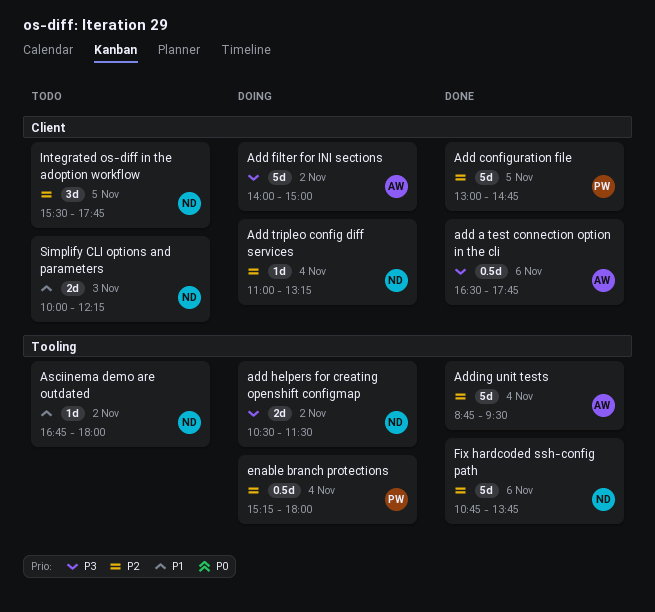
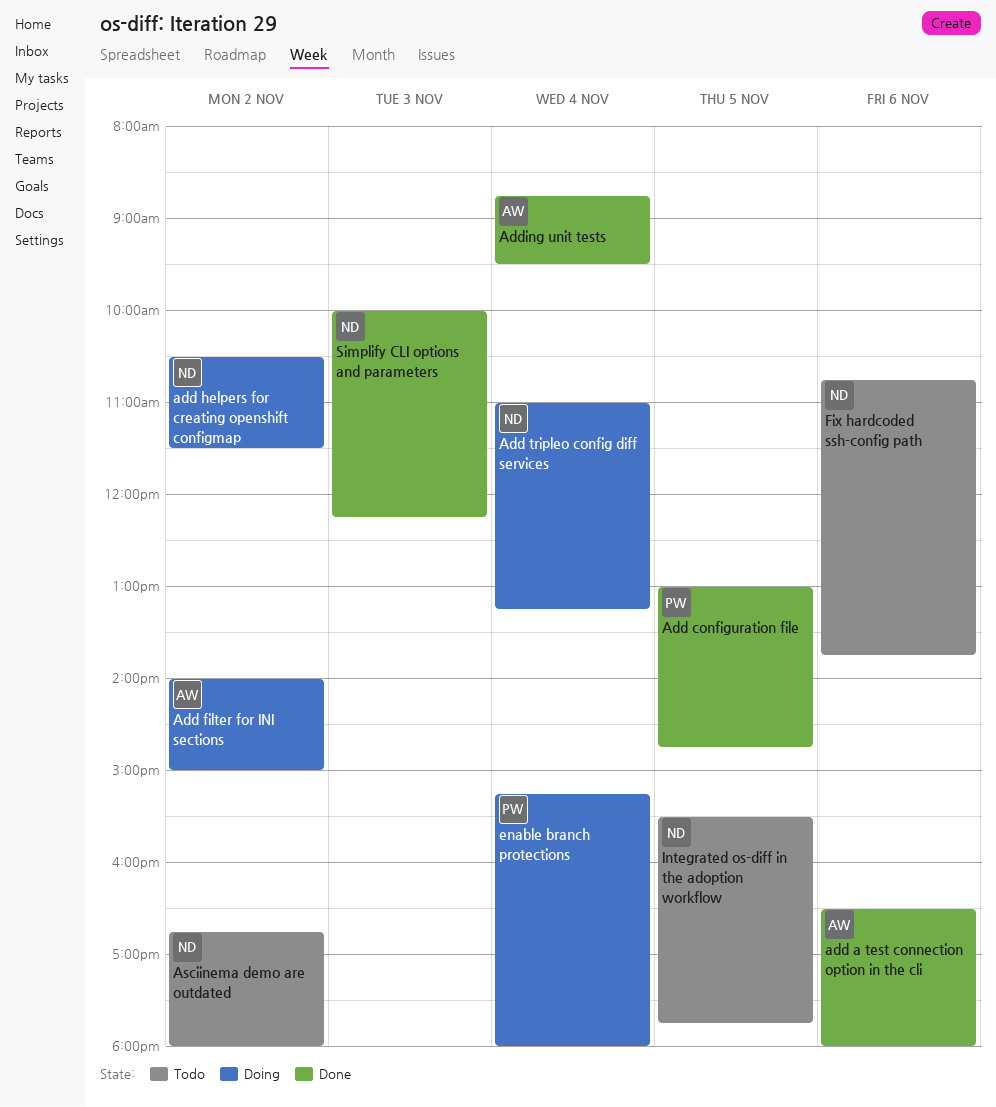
add a test connection option in the cli, ends: 17:45 -> 18:00
Fix hardcoded ssh-config path, status: Done -> Todo
Simplify CLI options and parameters, status: Todo -> Done

